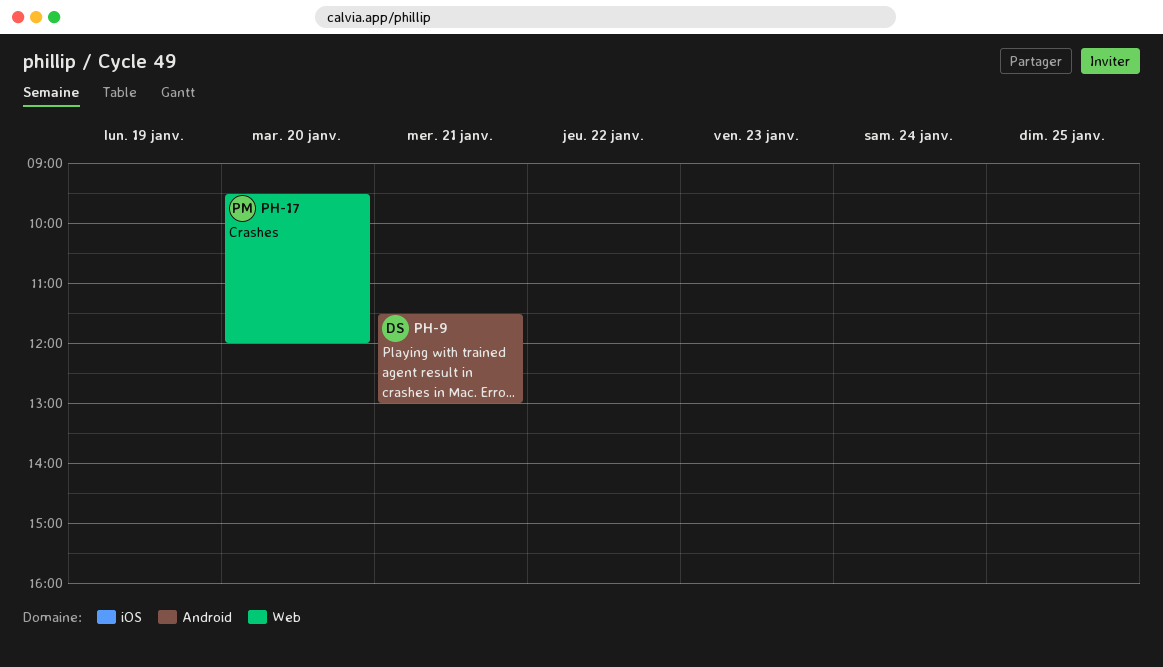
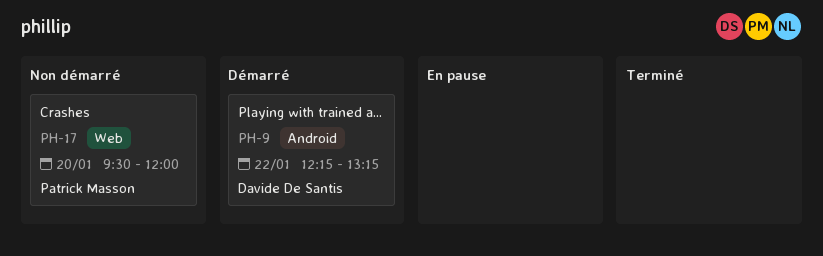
PH-9, day: Jan 21 -> Jan 22
PH-9, begins: 11:30 -> 12:15
PH-9, ends: 13:00 -> 13:15

